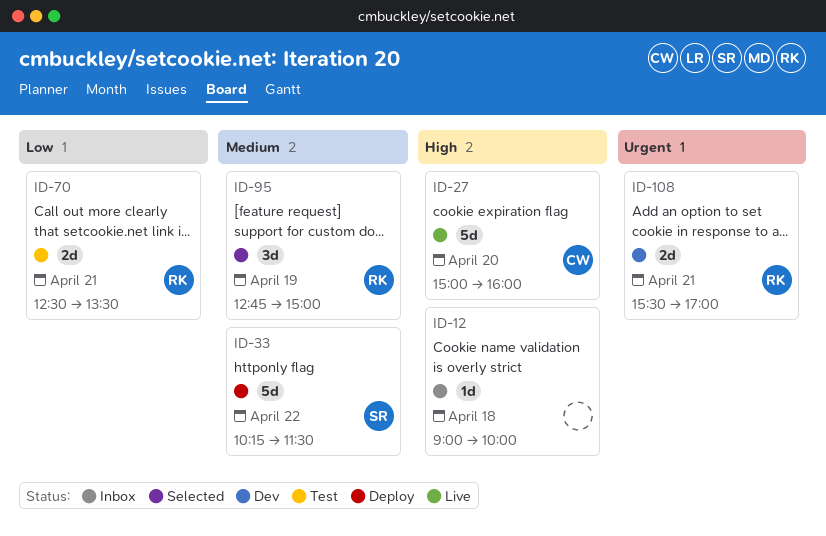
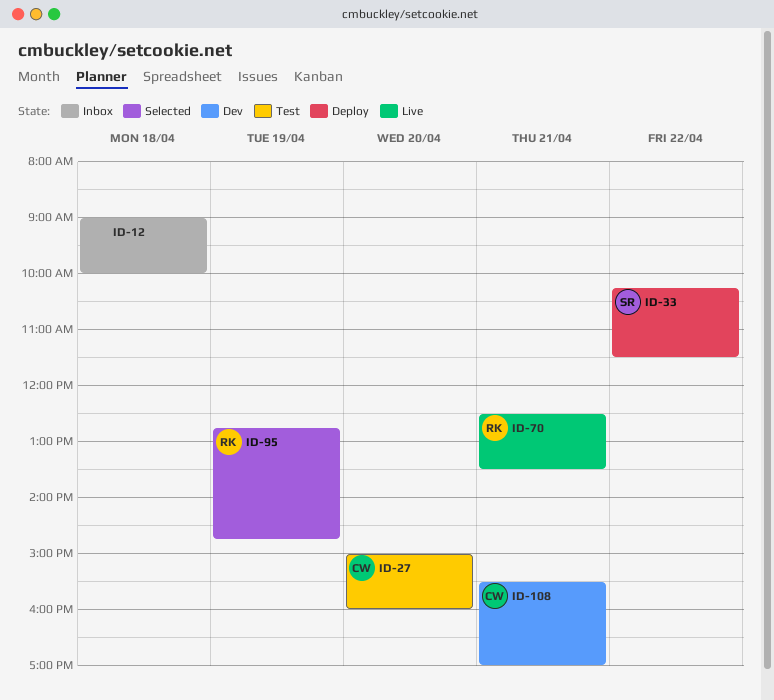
ID-27, status: Live -> Test
ID-70, status: Test -> Live
ID-95, ends: 15:00 -> 14:45
ID-108, owner: RK -> CW

